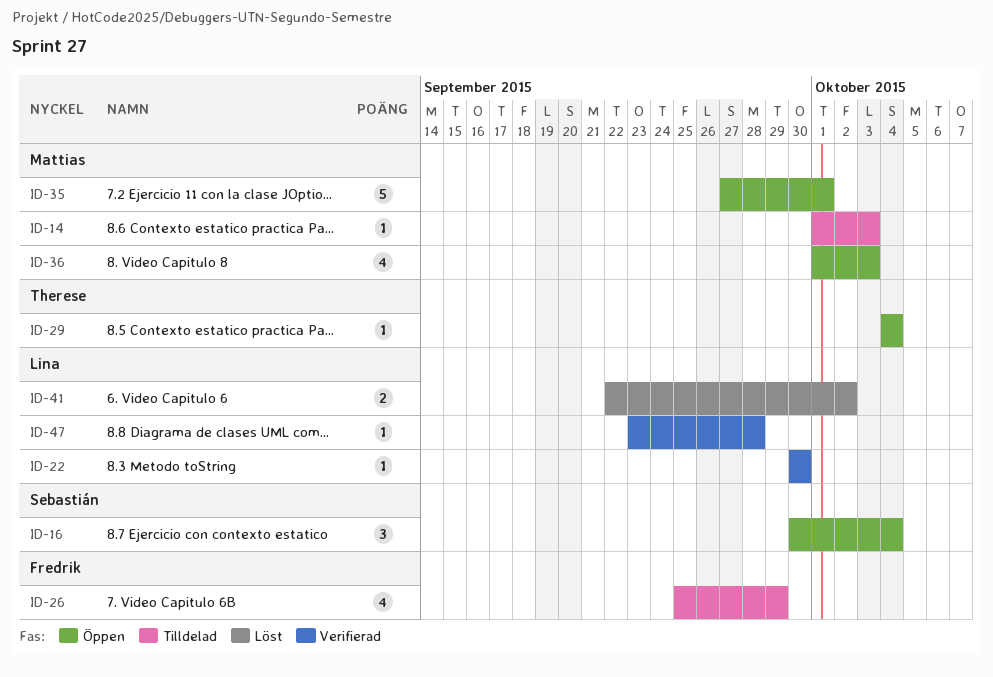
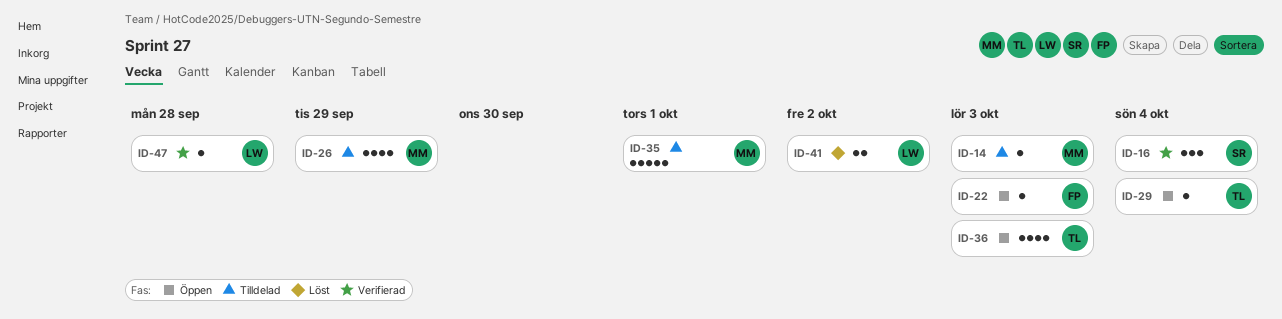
ID-16, status: Öppen -> Verifierad
ID-22, status: Verifierad -> Öppen
ID-22, owner: Lina -> Fredrik
ID-22, due: Sep 30 -> Oct 3
ID-26, owner: Fredrik -> Mattias
ID-35, status: Öppen -> Tilldelad
ID-36, owner: Mattias -> Therese

